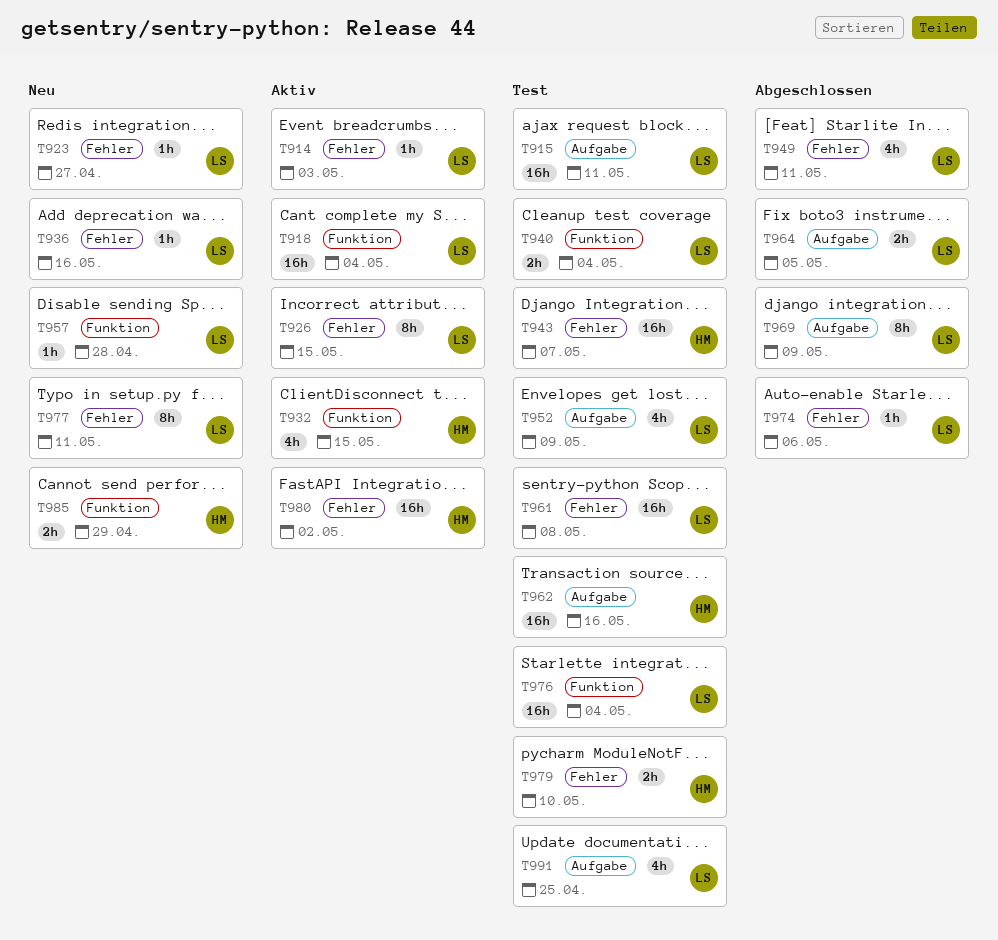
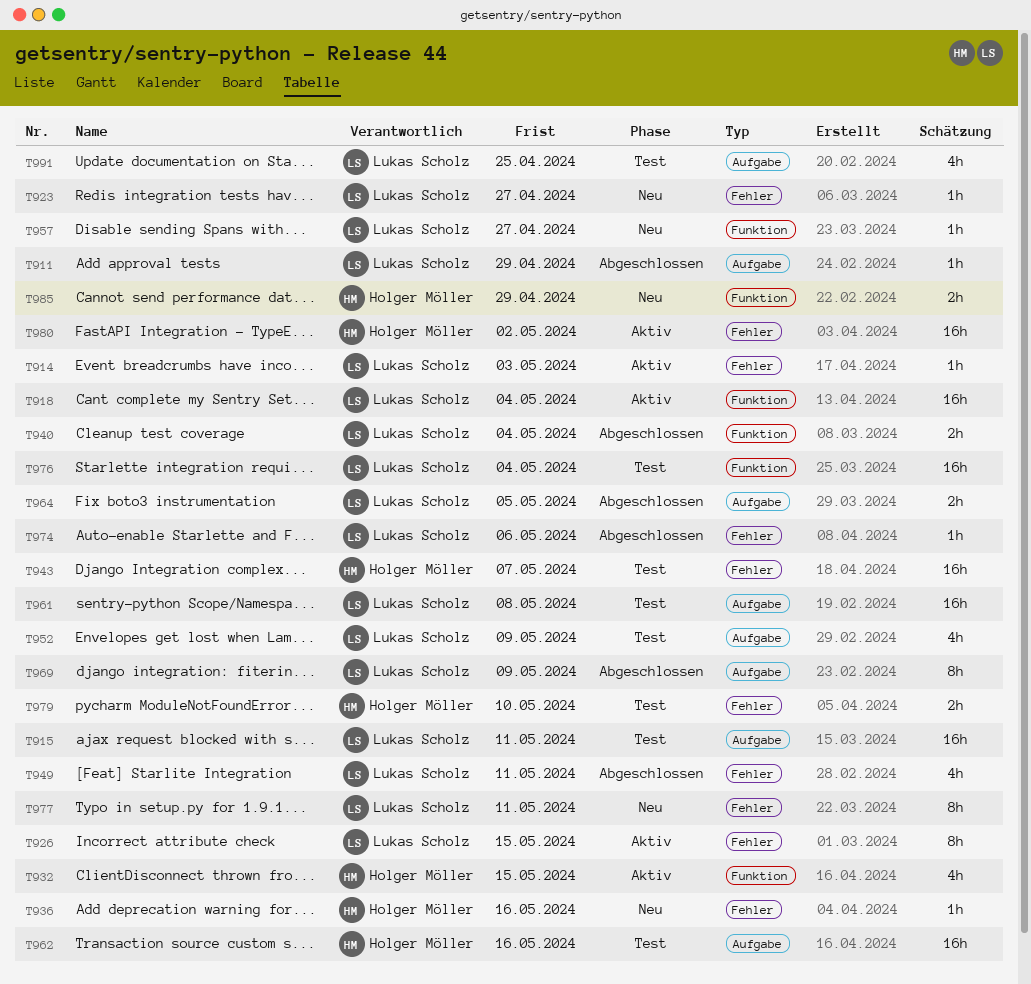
T911: none -> present
T936, owner: Lukas Scholz -> Holger Möller
T940, status: Test -> Abgeschlossen
T957, due: Apr 28 -> Apr 27
T961, label: Fehler -> Aufgabe

